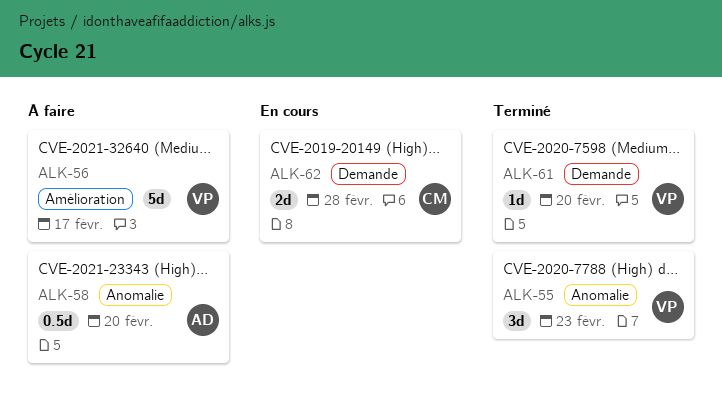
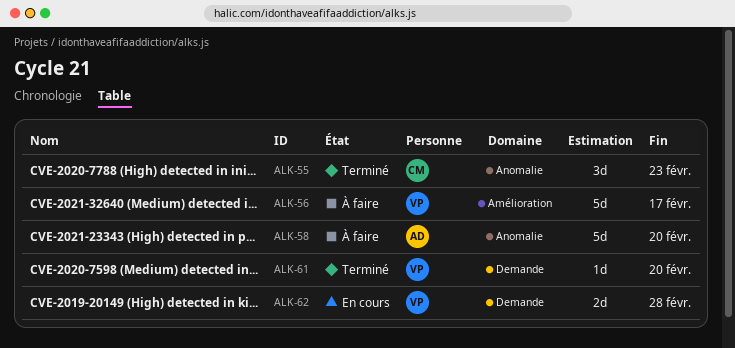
ALK-55, owner: VP -> CM
ALK-58, estimate: 0.5d -> 5d
ALK-62, owner: CM -> VP

